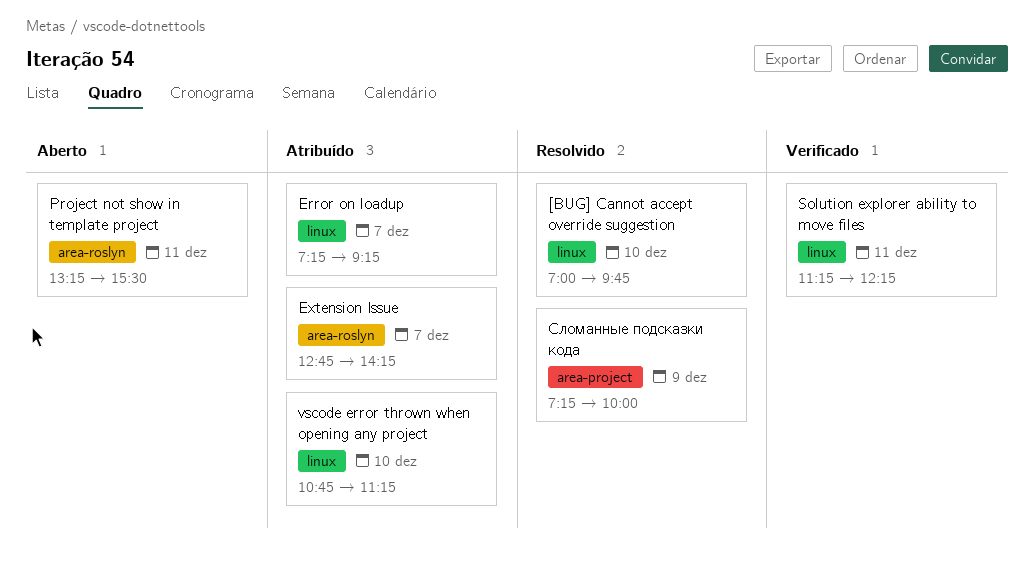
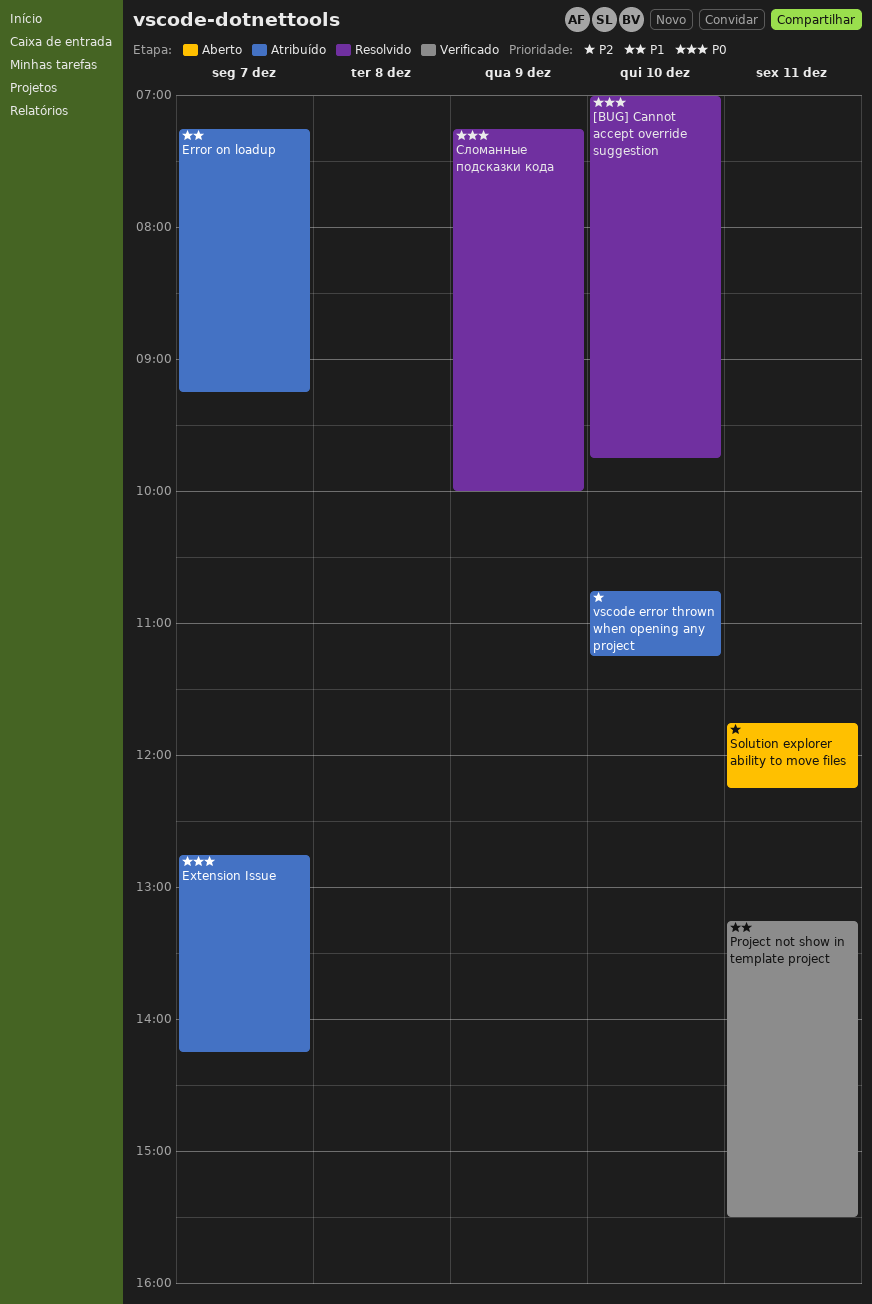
Project not show in template project, status: Aberto -> Verificado
Solution explorer ability to move files, status: Verificado -> Aberto
Solution explorer ability to move files, begins: 11:15 -> 11:45

